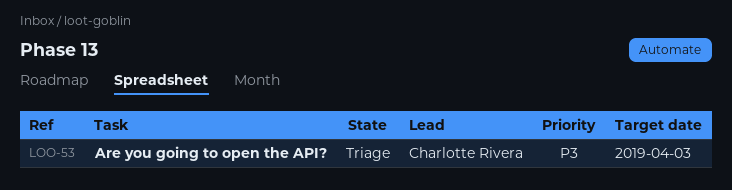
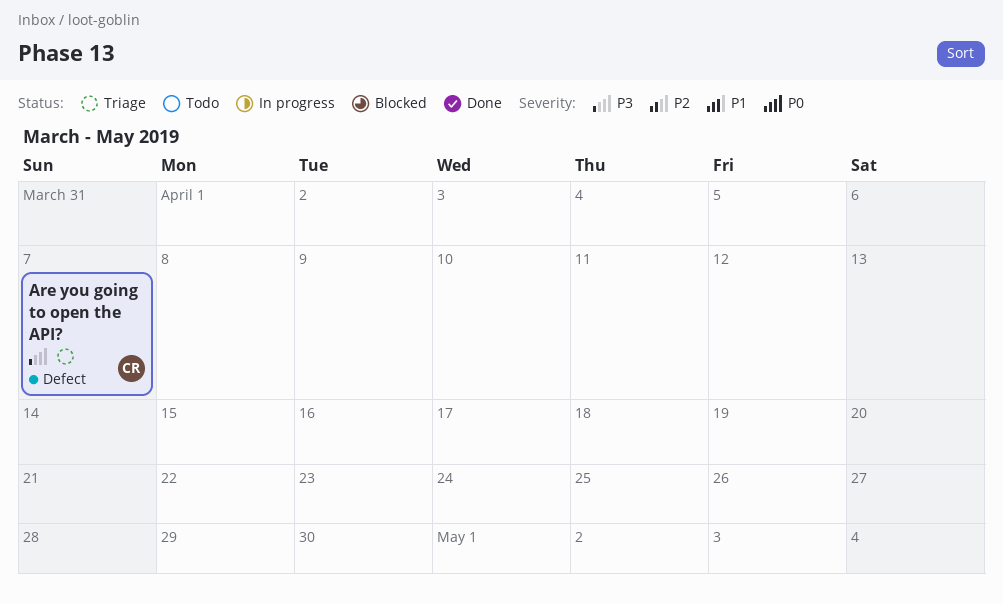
Are you going to open the API?, due: Apr 3 -> Apr 7

